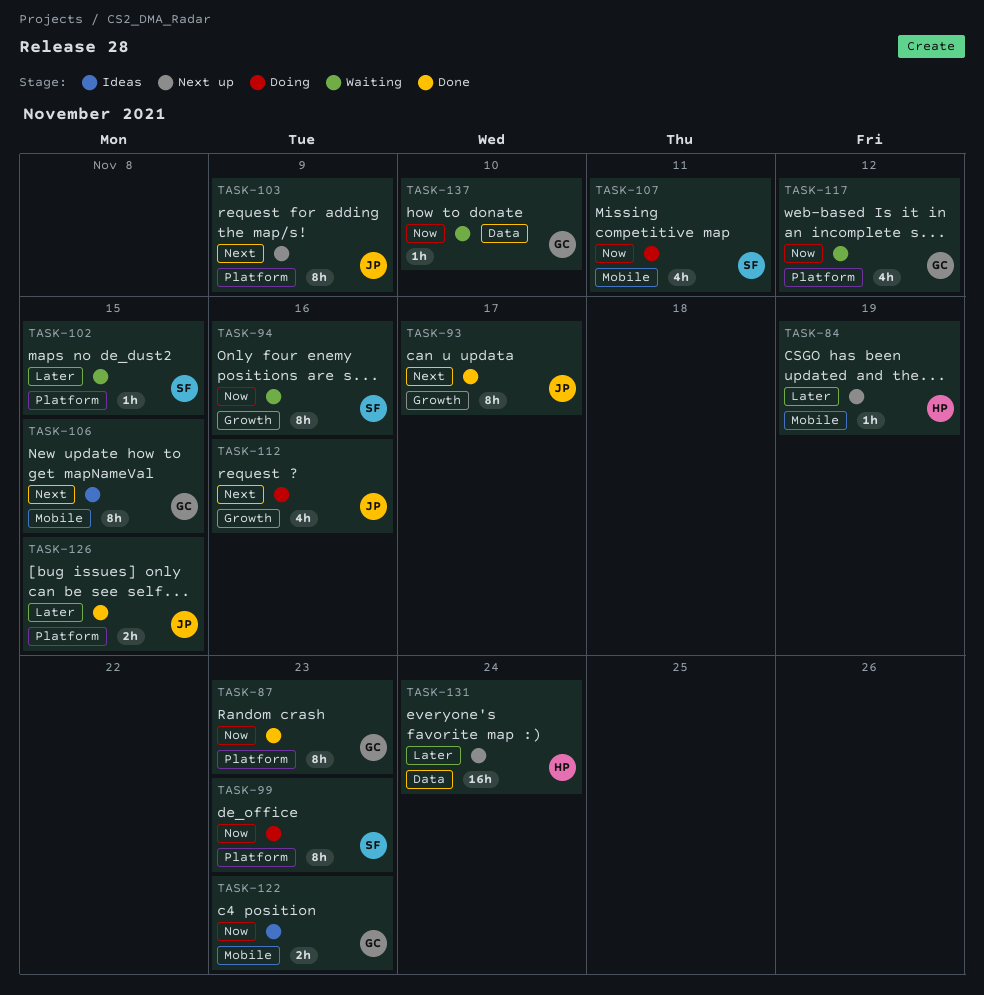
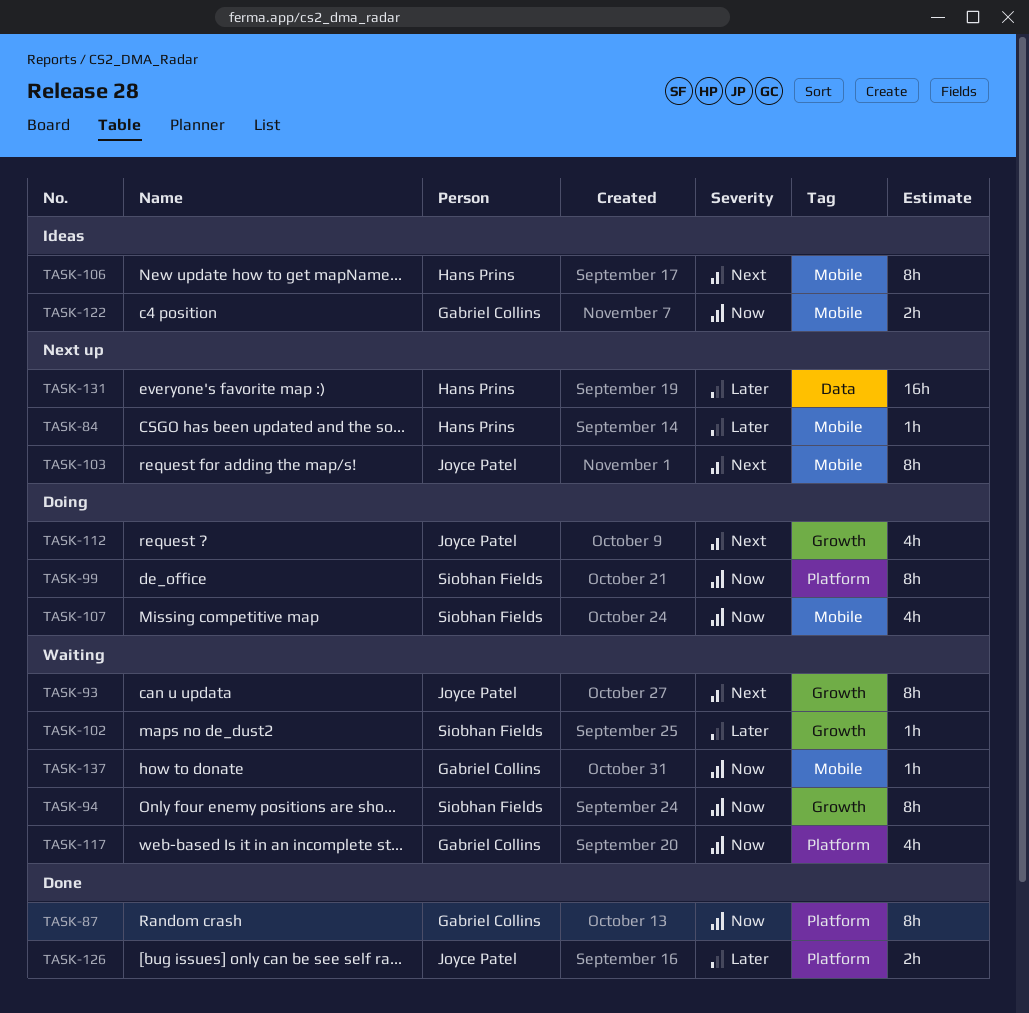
TASK-93, status: Done -> Waiting
TASK-102, label: Platform -> Growth
TASK-103, label: Platform -> Mobile
TASK-106, owner: Gabriel Collins -> Hans Prins
TASK-137, label: Data -> Mobile

